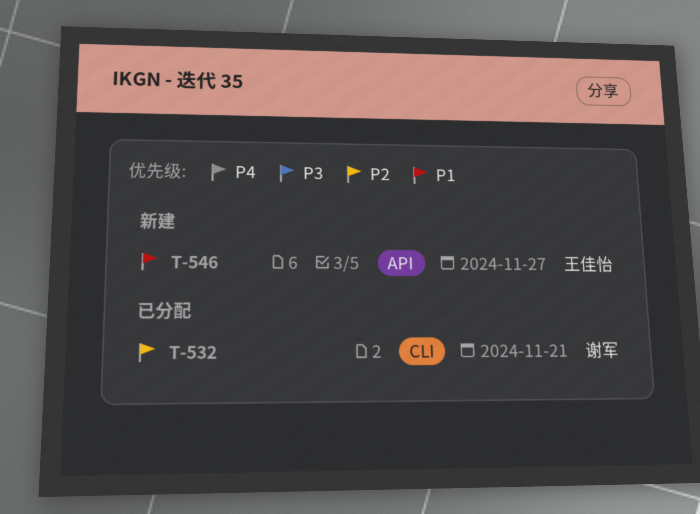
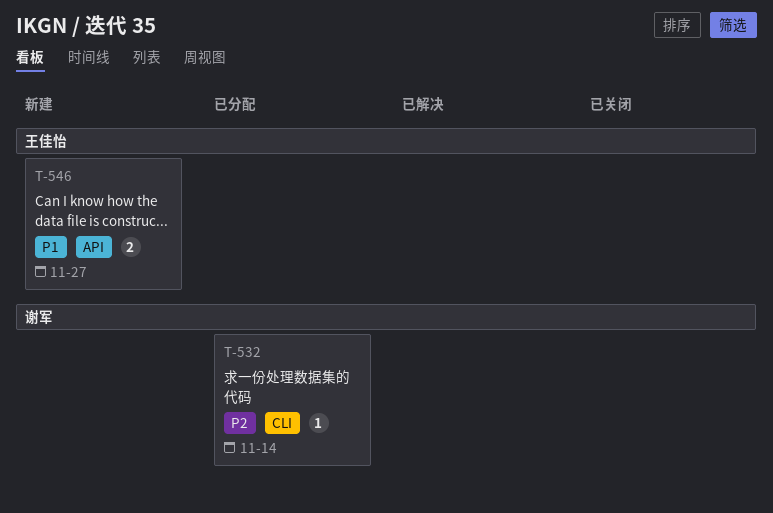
T-532, due: Nov 21 -> Nov 14

